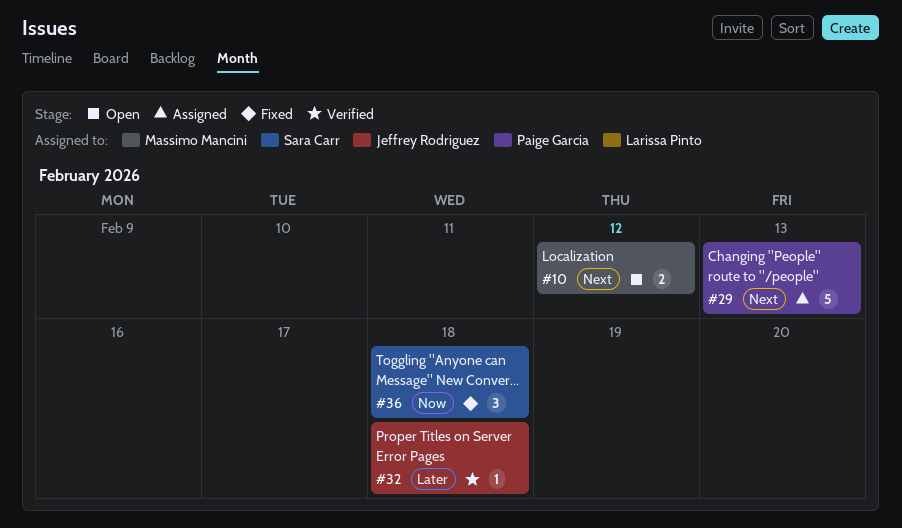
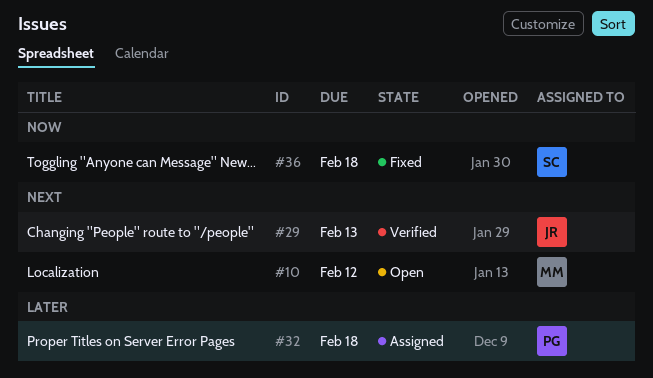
#29, status: Assigned -> Verified
#29, owner: Paige Garcia -> Jeffrey Rodriguez
#32, status: Verified -> Assigned
#32, owner: Jeffrey Rodriguez -> Paige Garcia

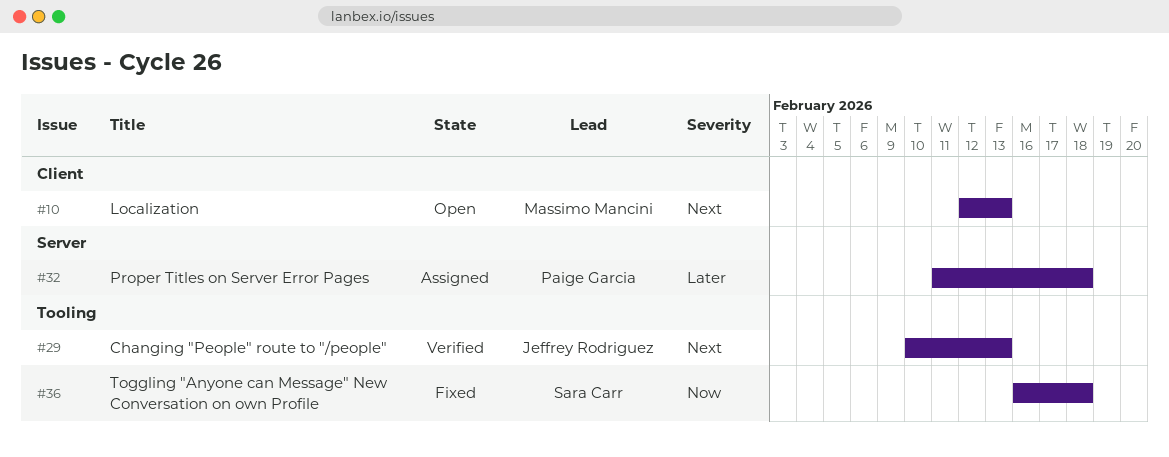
#10, due: Feb 12 -> Feb 13

